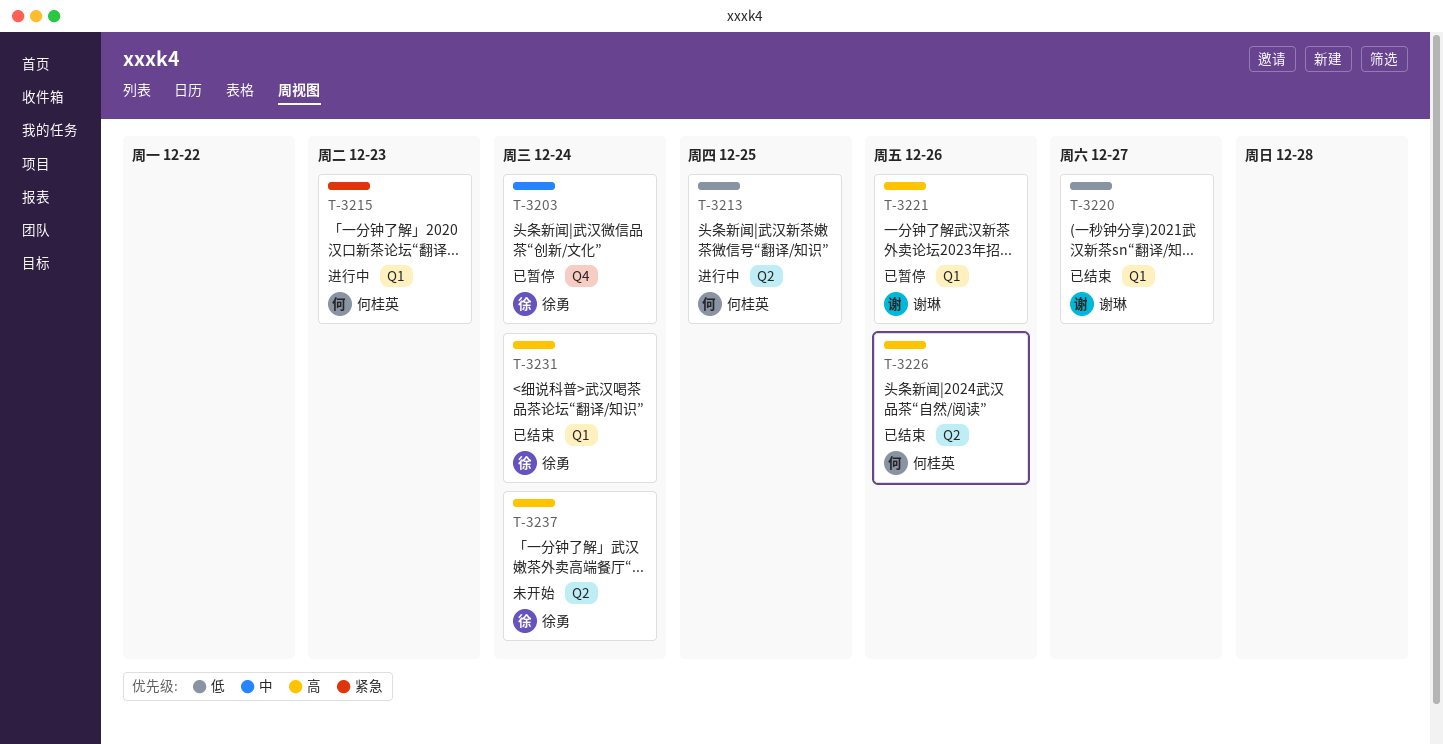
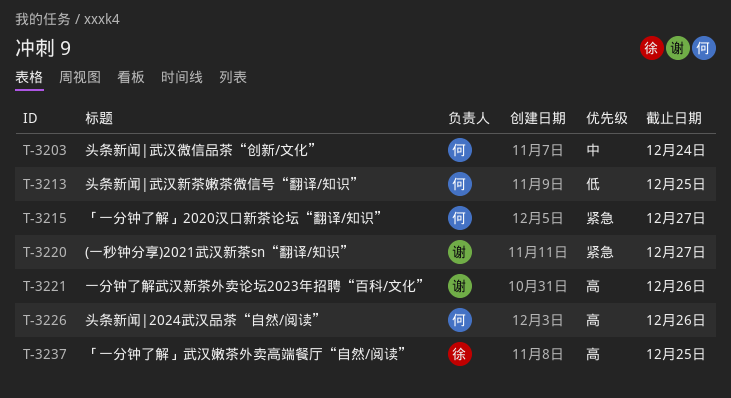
T-3203, owner: 徐勇 -> 何桂英
T-3215, due: Dec 23 -> Dec 27
T-3220, priority: 低 -> 紧急
T-3231: present -> none
T-3237, due: Dec 24 -> Dec 25

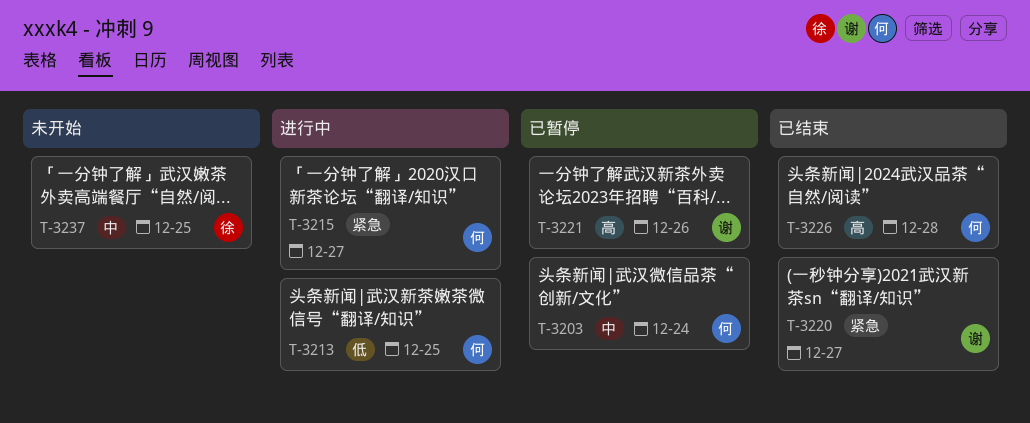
T-3226, due: Dec 26 -> Dec 28
T-3237, priority: 高 -> 中

